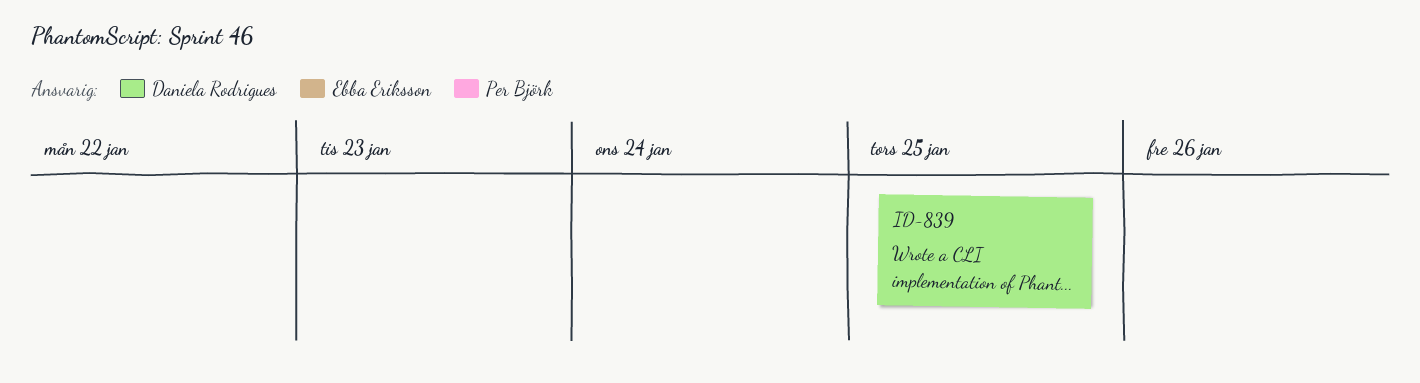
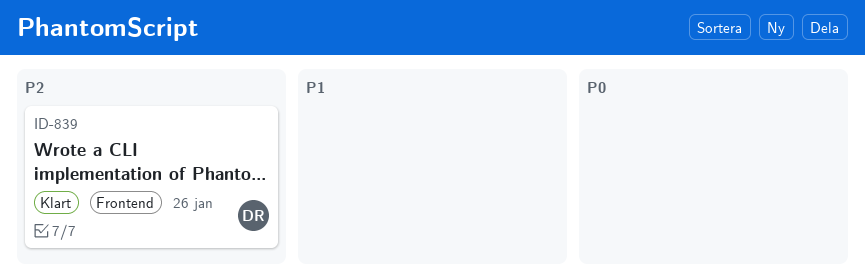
ID-839, due: Jan 25 -> Jan 26

